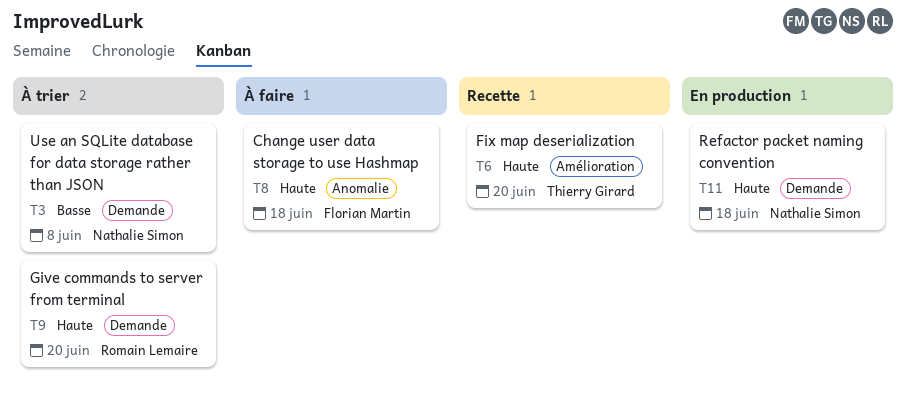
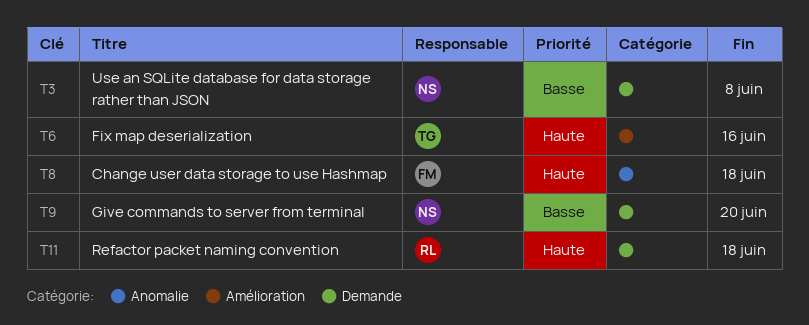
T6, due: Jun 20 -> Jun 16
T9, owner: Romain Lemaire -> Nathalie Simon
T9, priority: Haute -> Basse
T11, owner: Nathalie Simon -> Romain Lemaire

